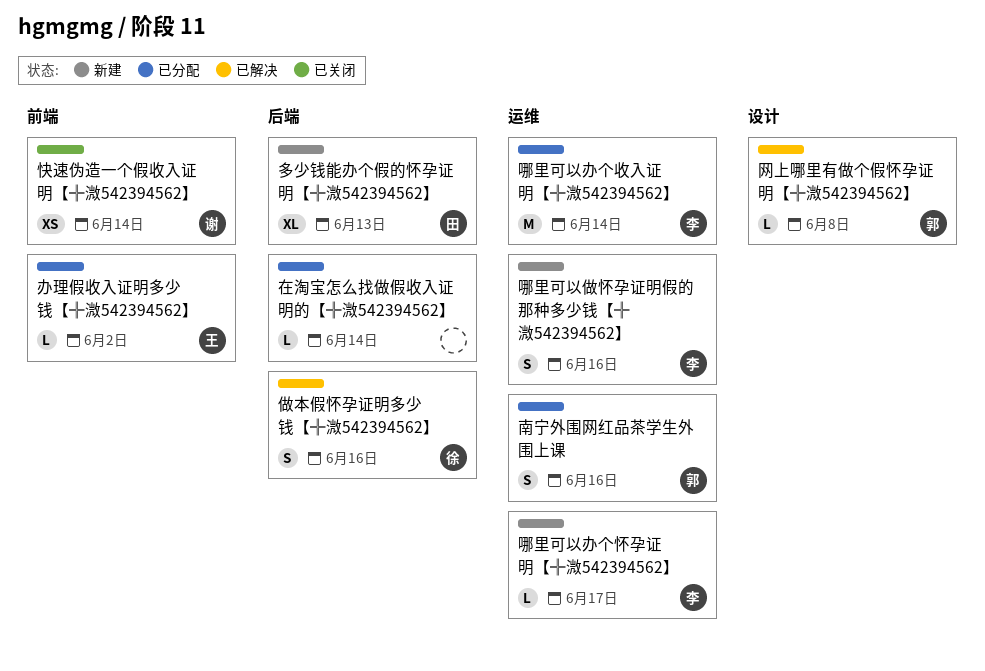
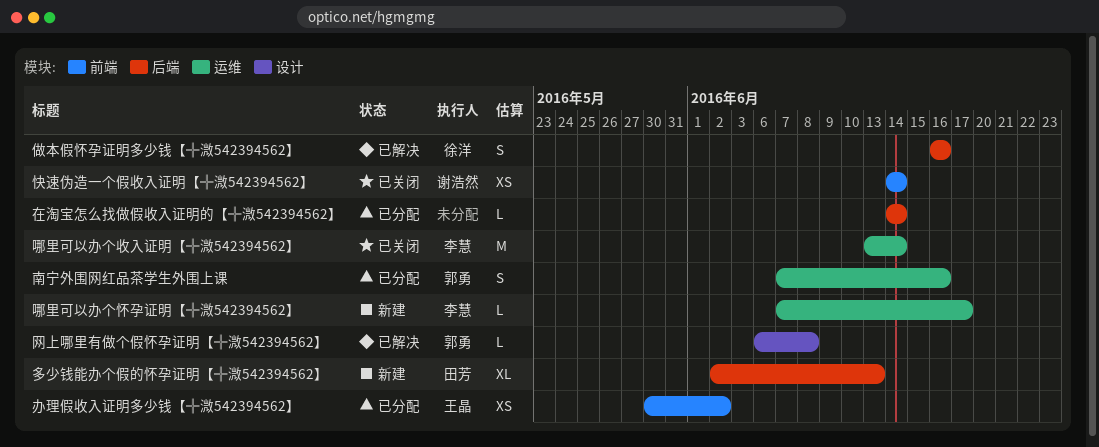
办理假收入证明多少钱【╬溦542394562】, estimate: L -> XS
哪里可以做怀孕证明假的那种多少钱【╬溦542394562】: present -> none
哪里可以办个收入证明【╬溦542394562】, status: 已分配 -> 已关闭

